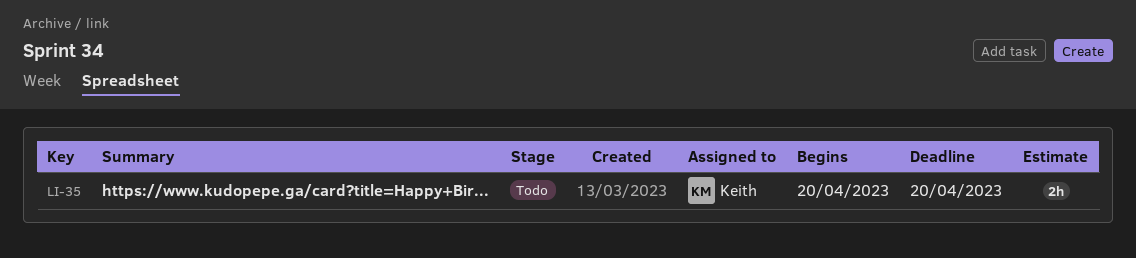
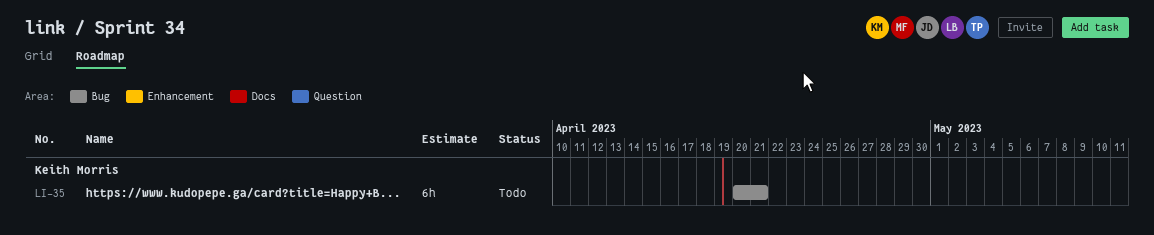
LI-35, estimate: 2h -> 6h
LI-35, due: Apr 20 -> Apr 21

